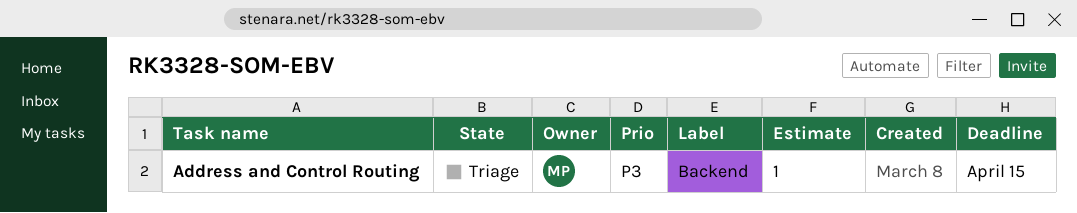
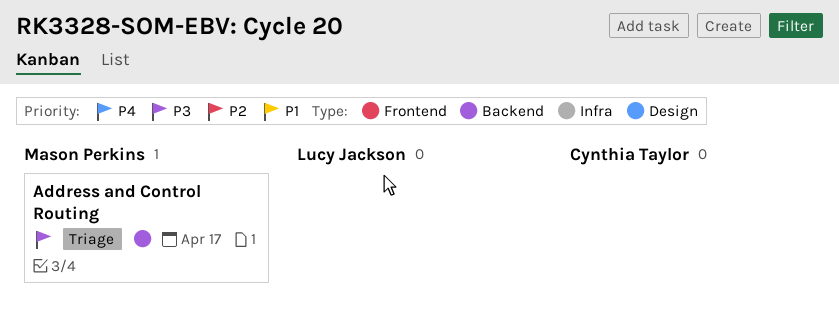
Address and Control Routing, due: Apr 15 -> Apr 17

